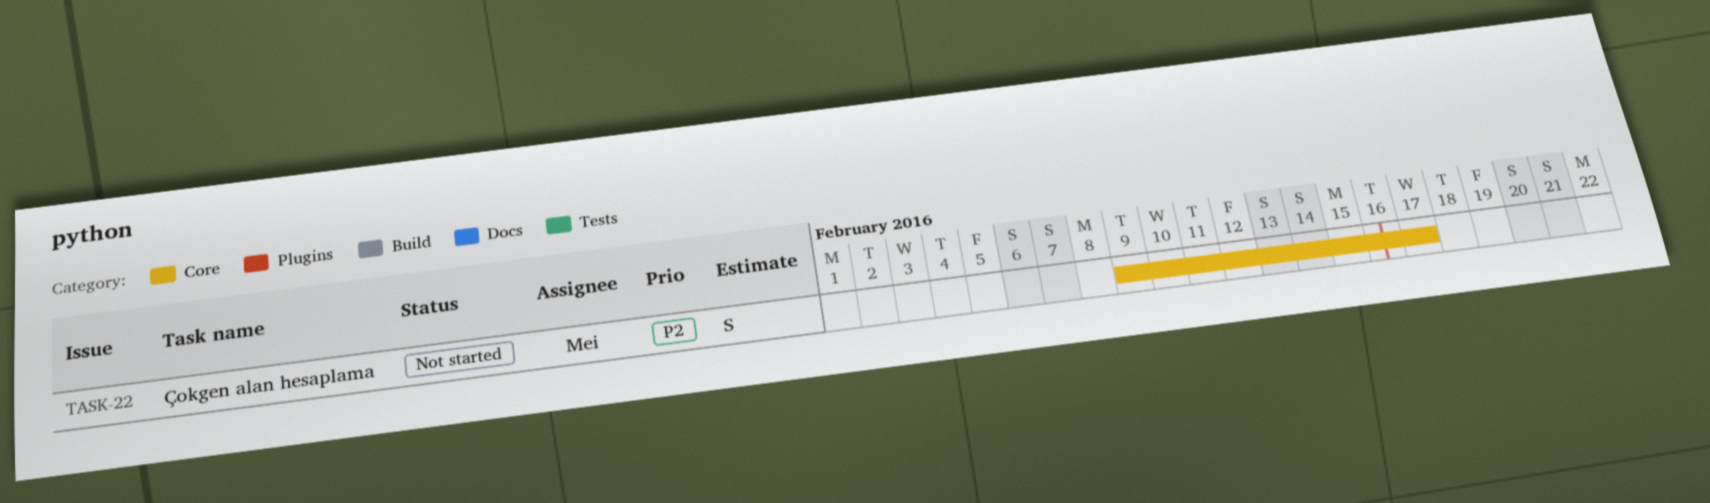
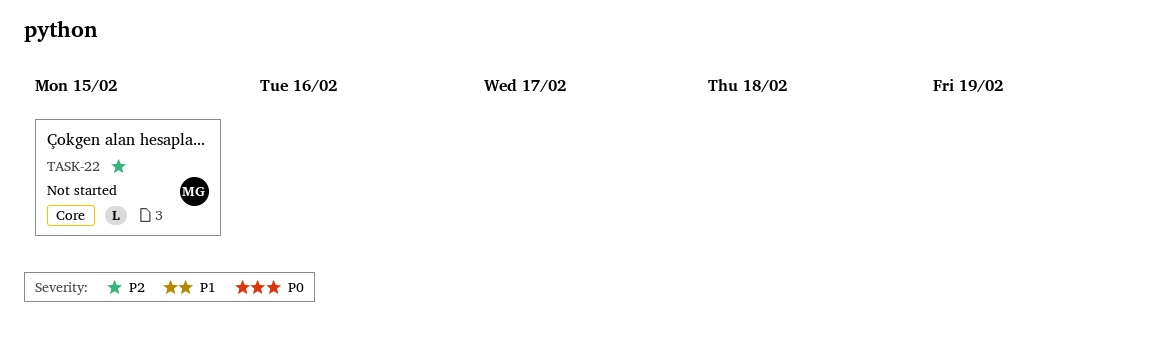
TASK-22, estimate: S -> L
TASK-22, due: Feb 17 -> Feb 15

